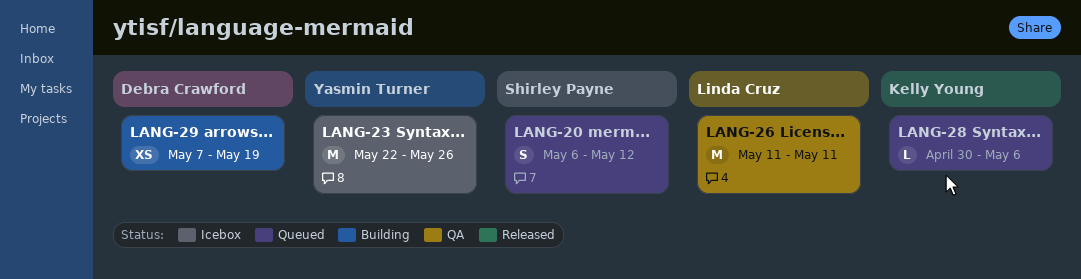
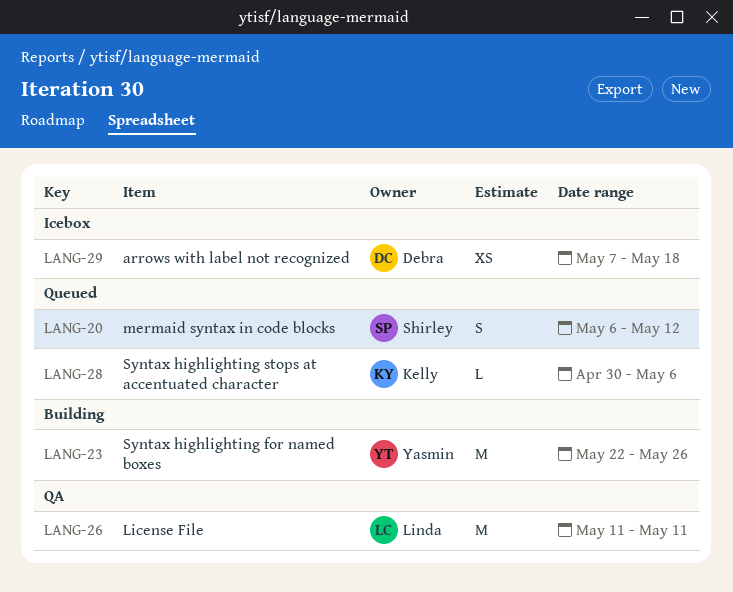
LANG-23, status: Icebox -> Building
LANG-29, status: Building -> Icebox
LANG-29, due: May 19 -> May 18

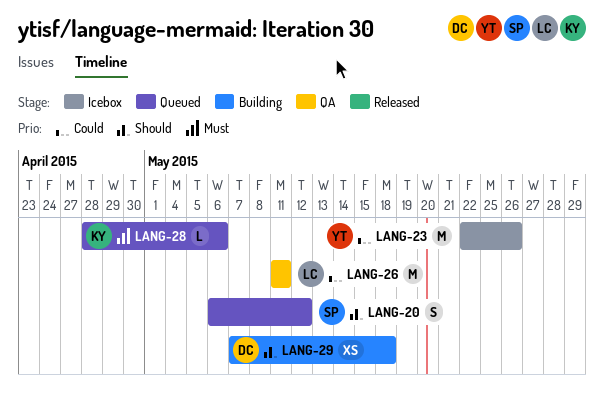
LANG-23, status: Building -> Icebox
LANG-28, start: Apr 30 -> Apr 28
LANG-29, status: Icebox -> Building

